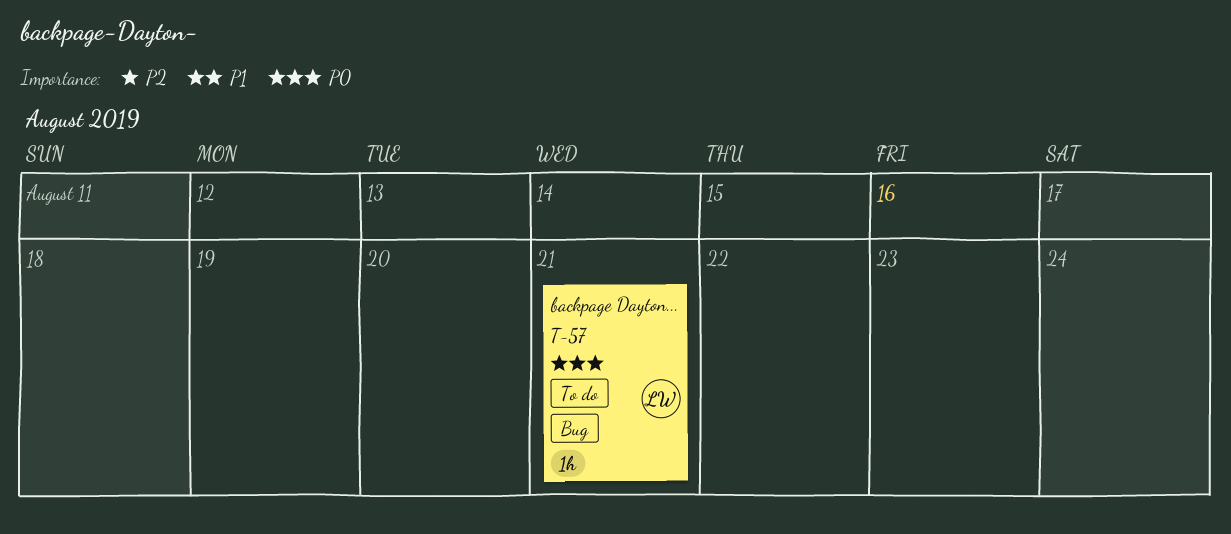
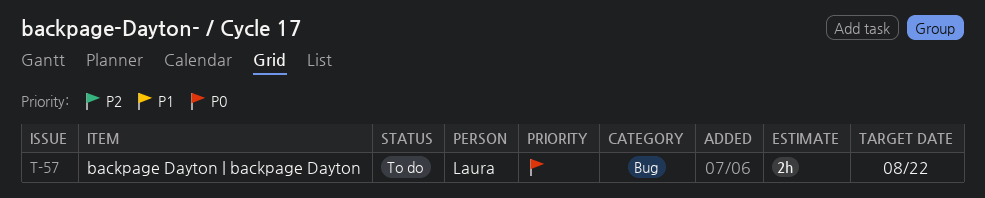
T-57, estimate: 1h -> 2h
T-57, due: Aug 21 -> Aug 22

